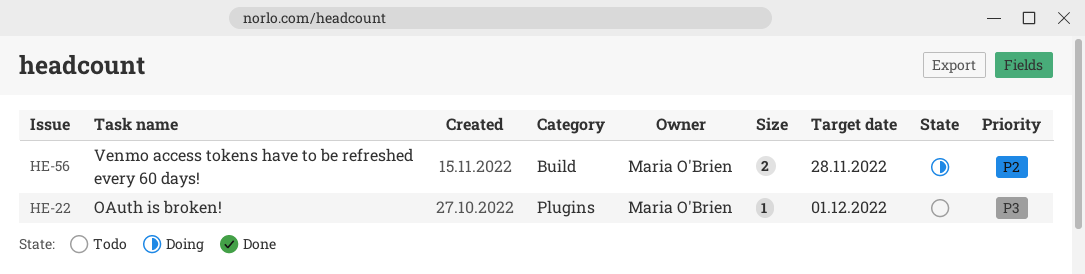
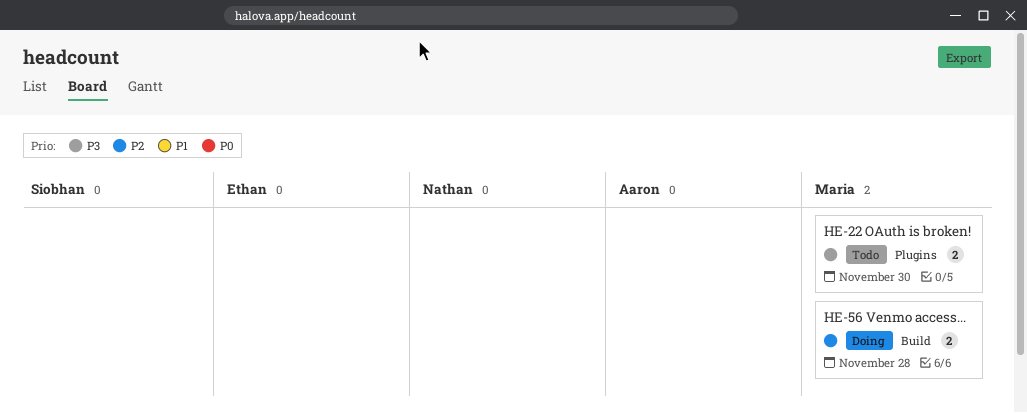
HE-22, estimate: 1 -> 2
HE-22, due: Dec 1 -> Nov 30

